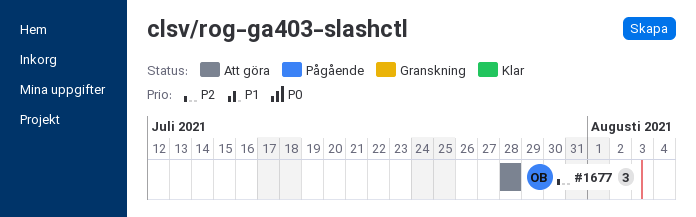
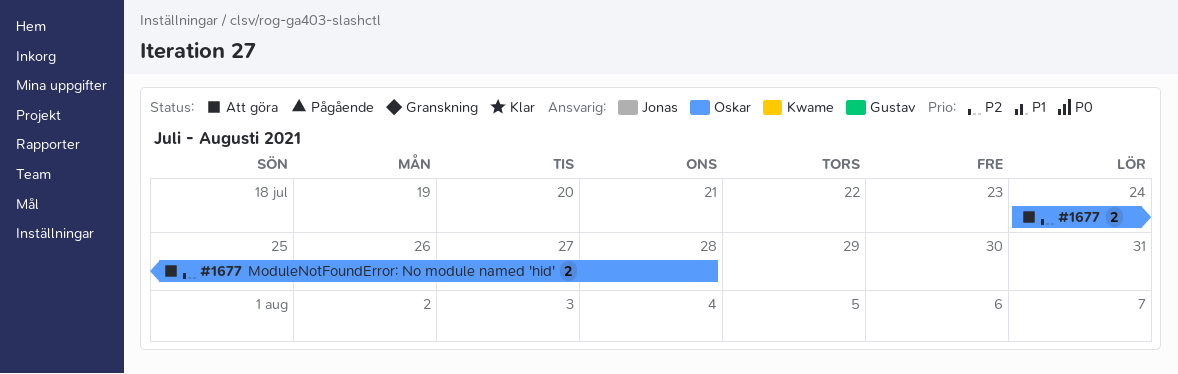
#1677, estimate: 3 -> 2
#1677, start: Jul 28 -> Jul 24

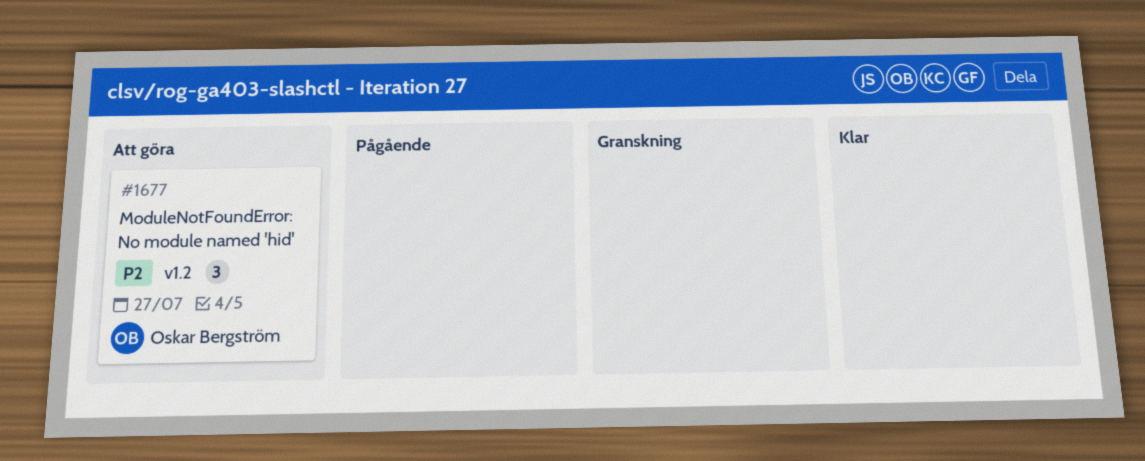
#1677, estimate: 2 -> 3
#1677, due: Jul 28 -> Jul 27

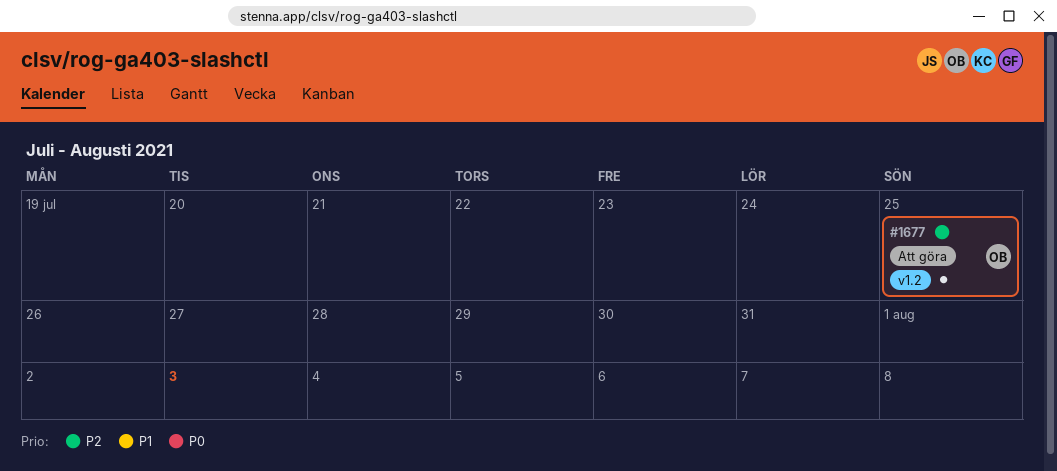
#1677, estimate: 3 -> 1
#1677, due: Jul 27 -> Jul 25

